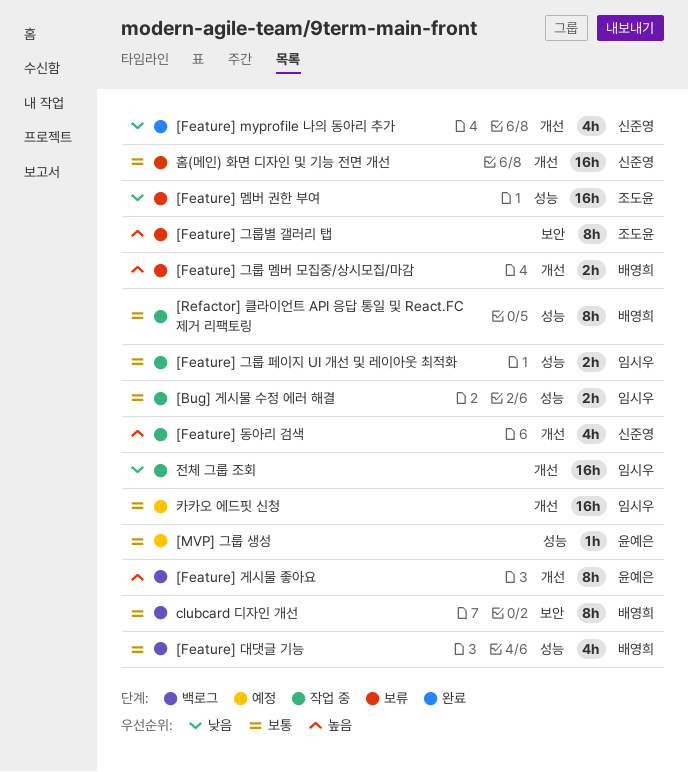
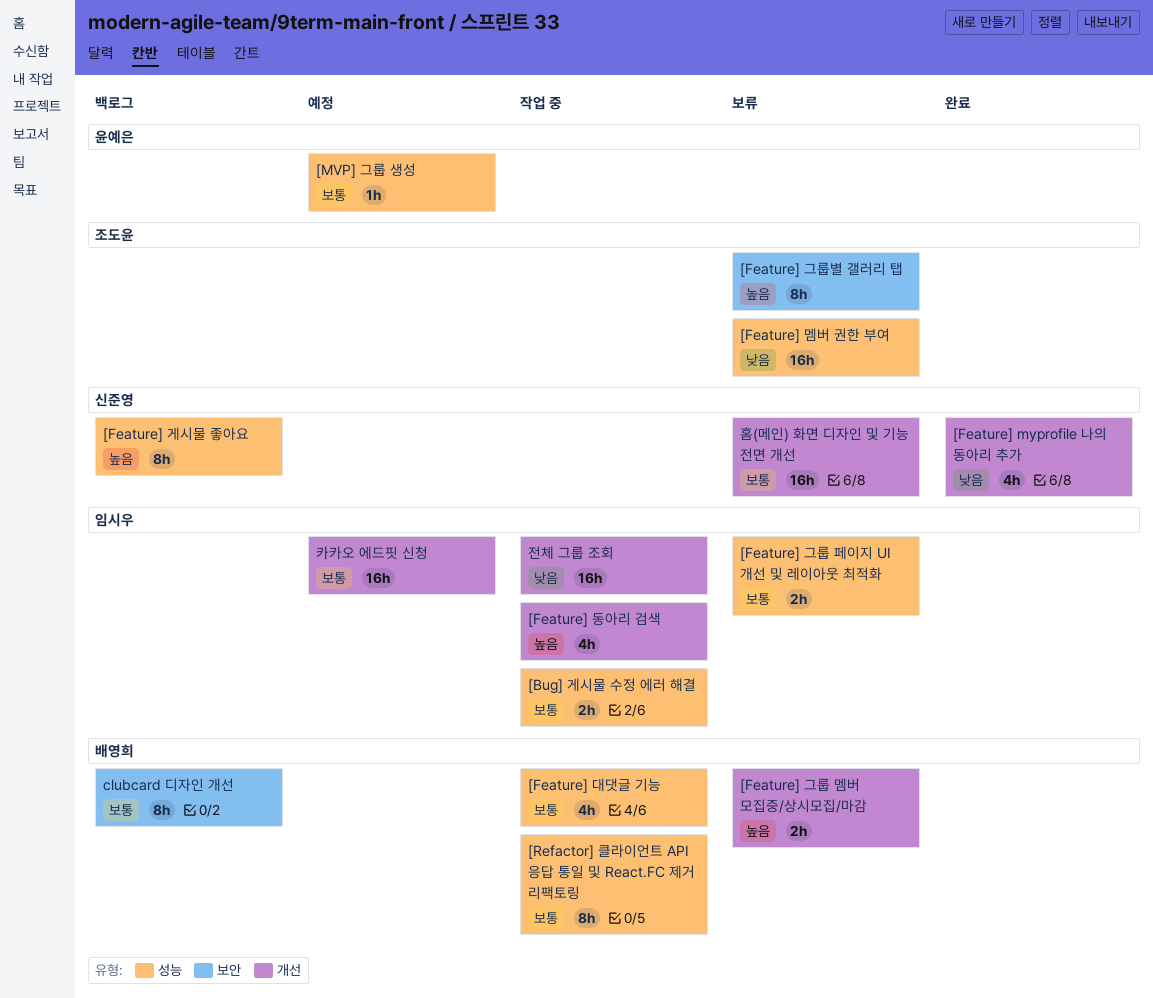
[Feature] 게시물 좋아요, owner: 윤예은 -> 신준영
[Feature] 게시물 좋아요, label: 개선 -> 성능
[Feature] 그룹 페이지 UI 개선 및 레이아웃 최적화, status: 작업 중 -> 보류
[Feature] 대댓글 기능, status: 백로그 -> 작업 중
[Feature] 동아리 검색, owner: 신준영 -> 임시우

